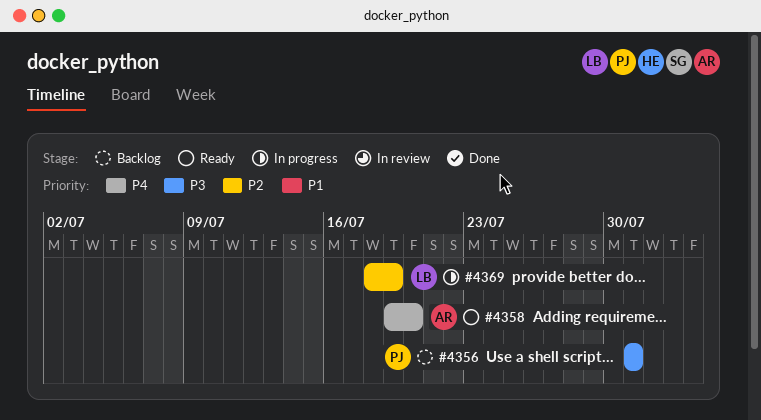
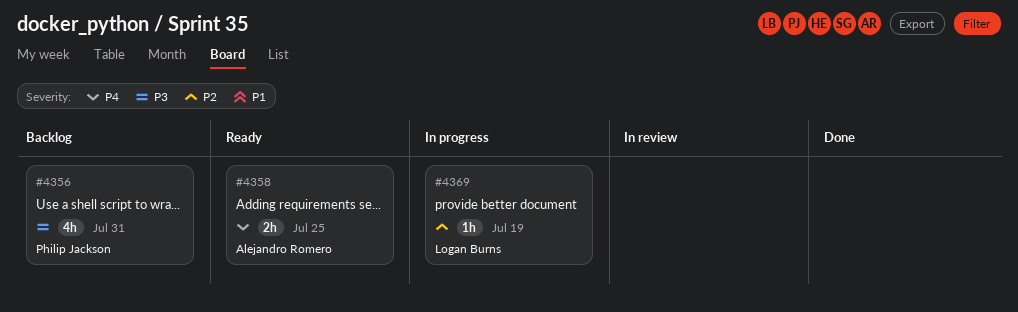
#4358, due: Jul 20 -> Jul 25

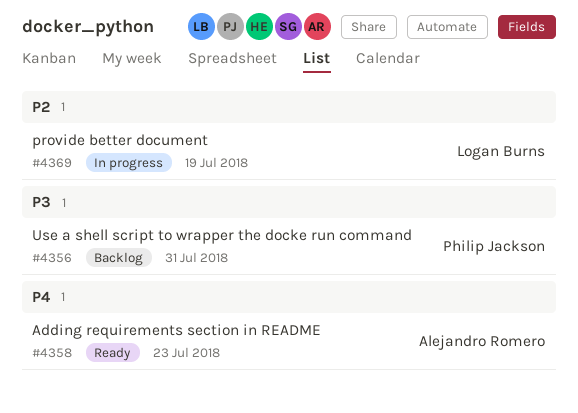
#4358, due: Jul 25 -> Jul 23

